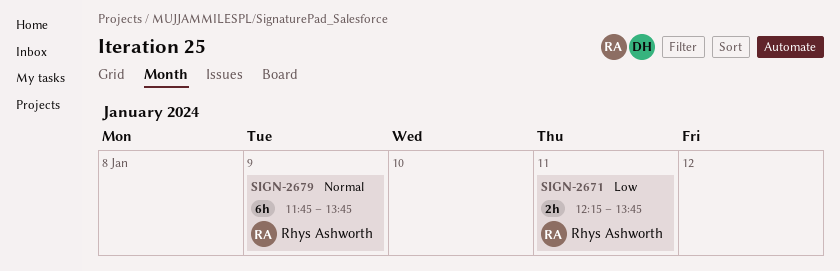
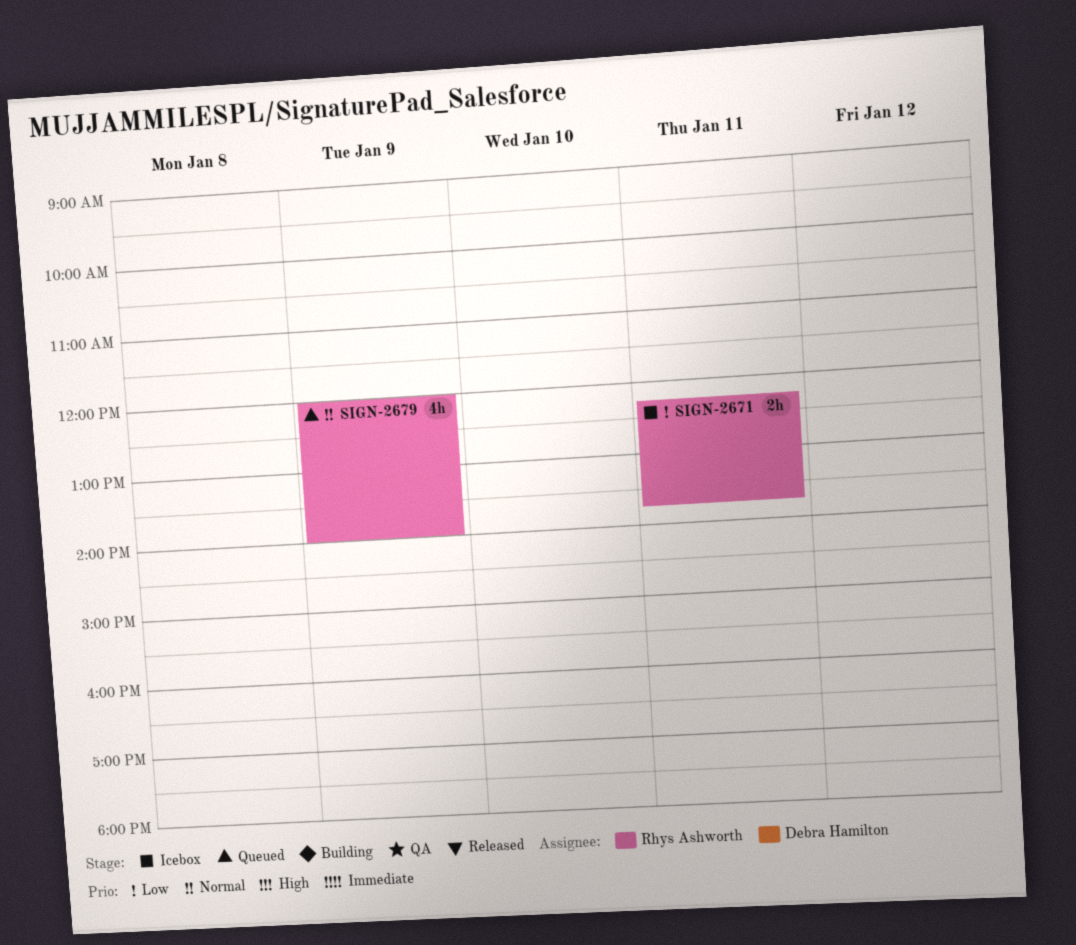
SIGN-2679, estimate: 6h -> 4h
SIGN-2679, begins: 11:45 -> 12:00
SIGN-2679, ends: 13:45 -> 14:00

